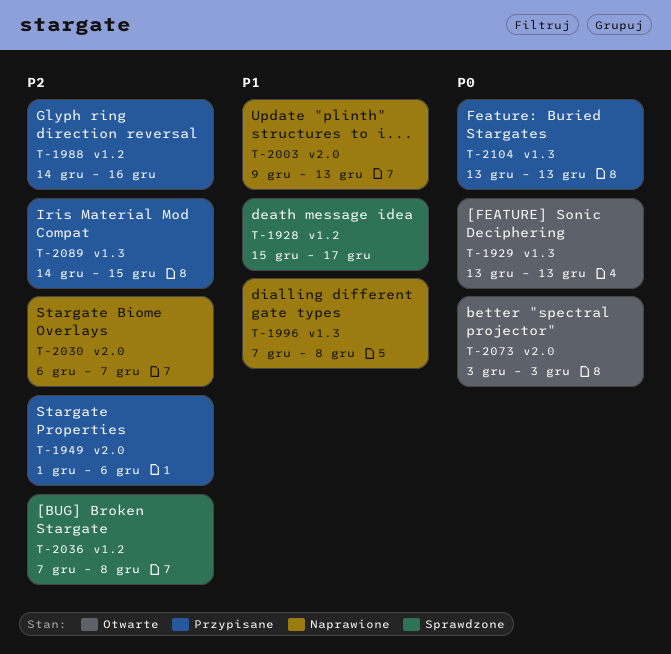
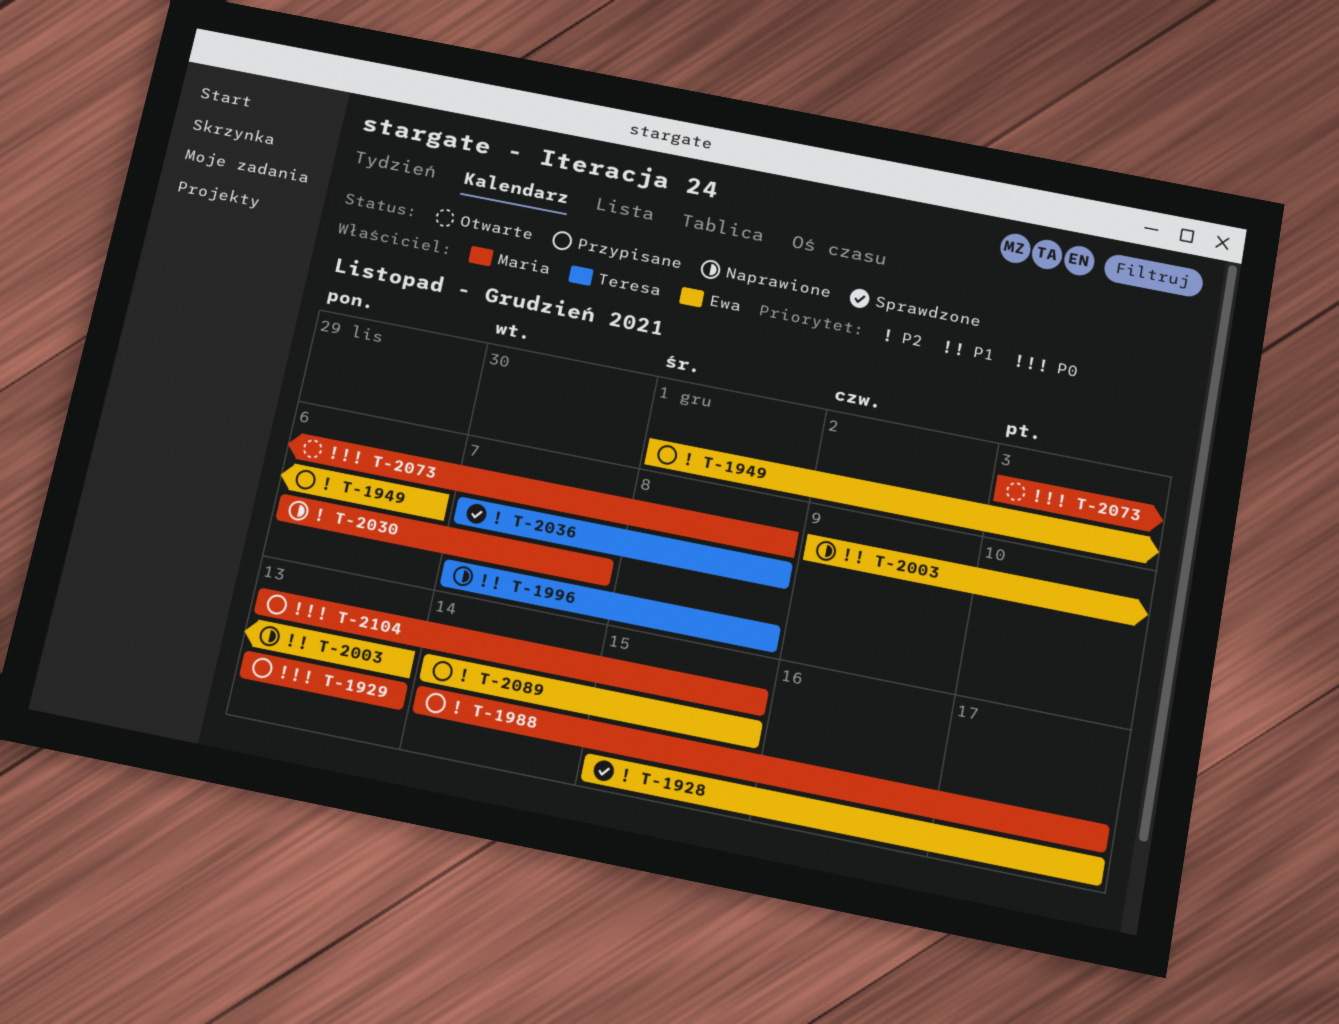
T-1928, priority: P1 -> P2
T-1929, status: Otwarte -> Przypisane
T-1988, due: Dec 16 -> Dec 17
T-2073, due: Dec 3 -> Dec 8
T-2104, due: Dec 13 -> Dec 15

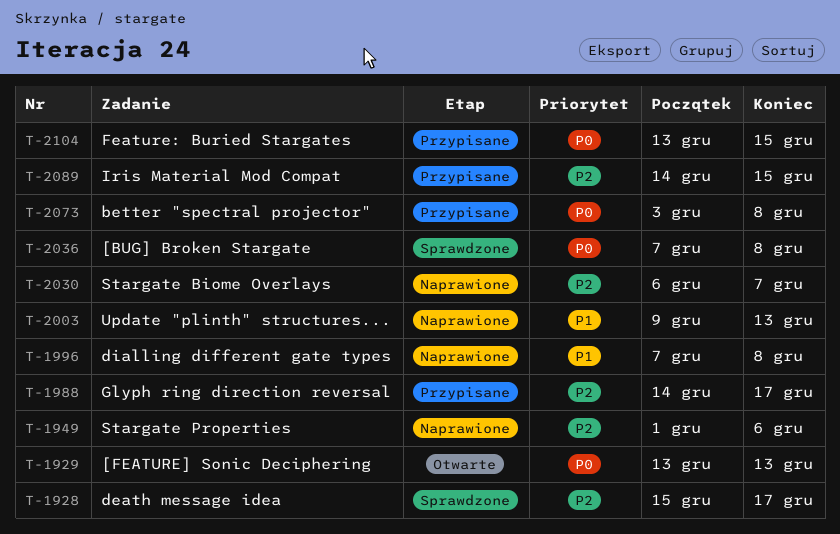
T-1929, status: Przypisane -> Otwarte
T-1949, status: Przypisane -> Naprawione
T-2036, priority: P2 -> P0
T-2073, status: Otwarte -> Przypisane

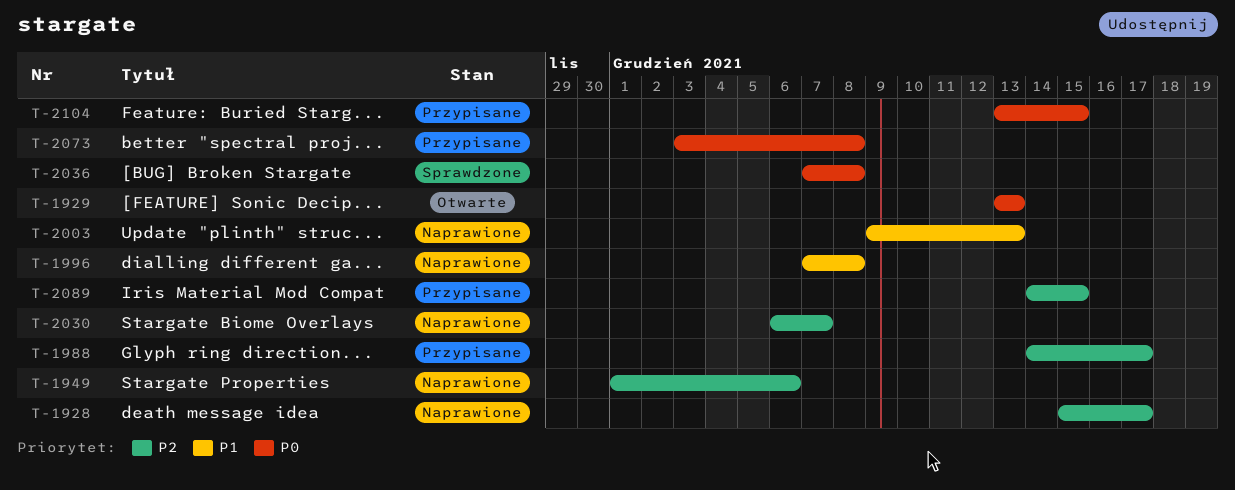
T-1928, status: Sprawdzone -> Naprawione

